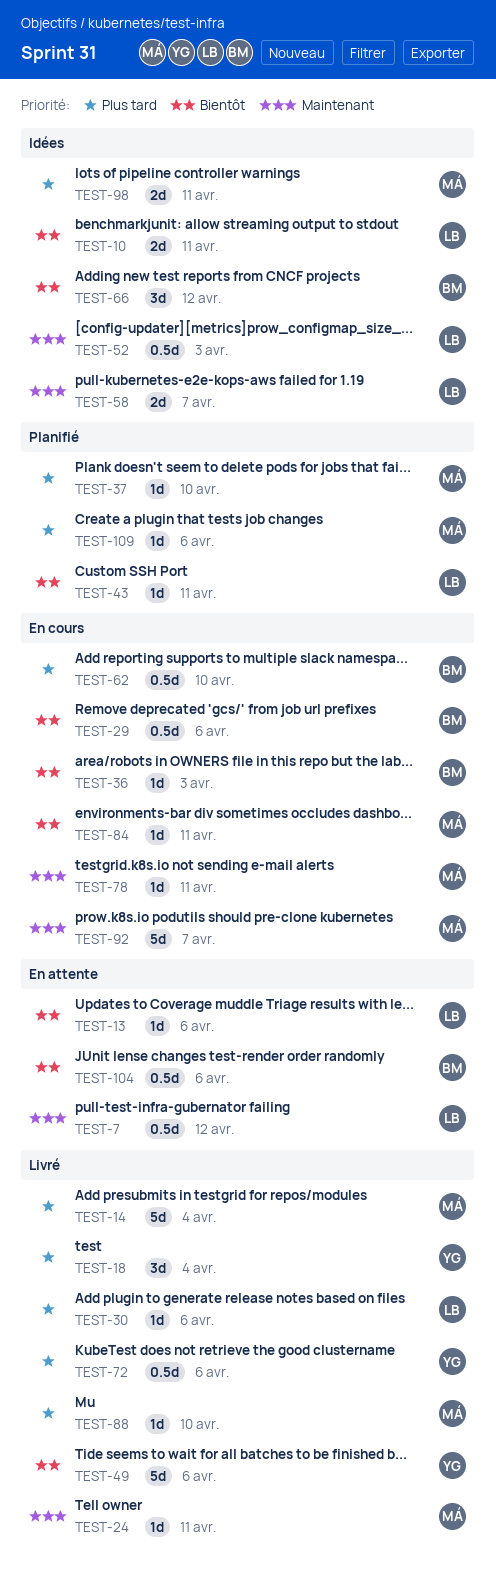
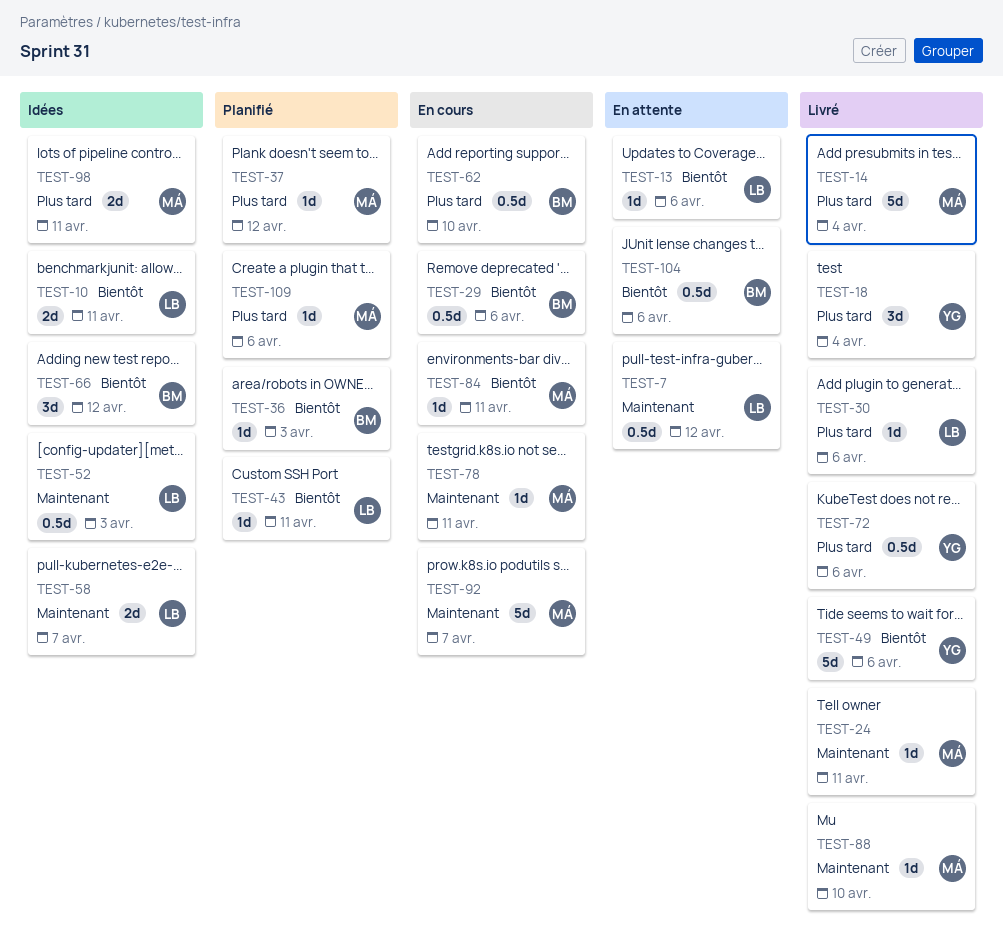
TEST-36, status: En cours -> Planifié
TEST-37, due: Apr 10 -> Apr 12
TEST-88, priority: Plus tard -> Maintenant

